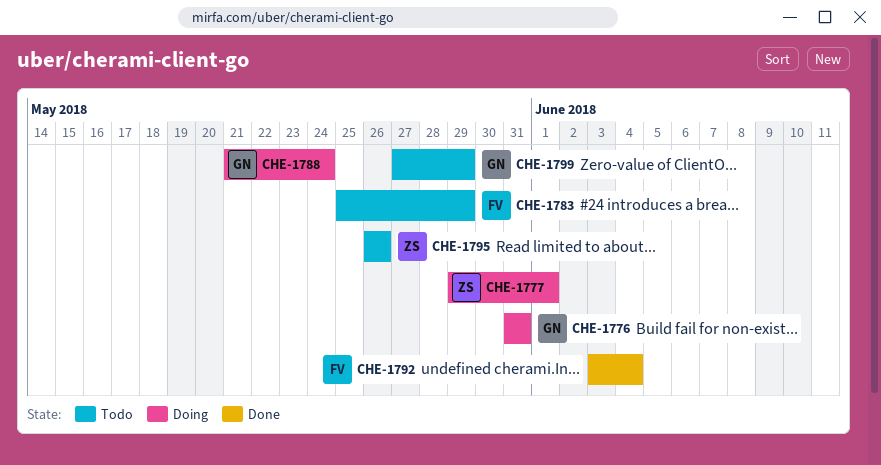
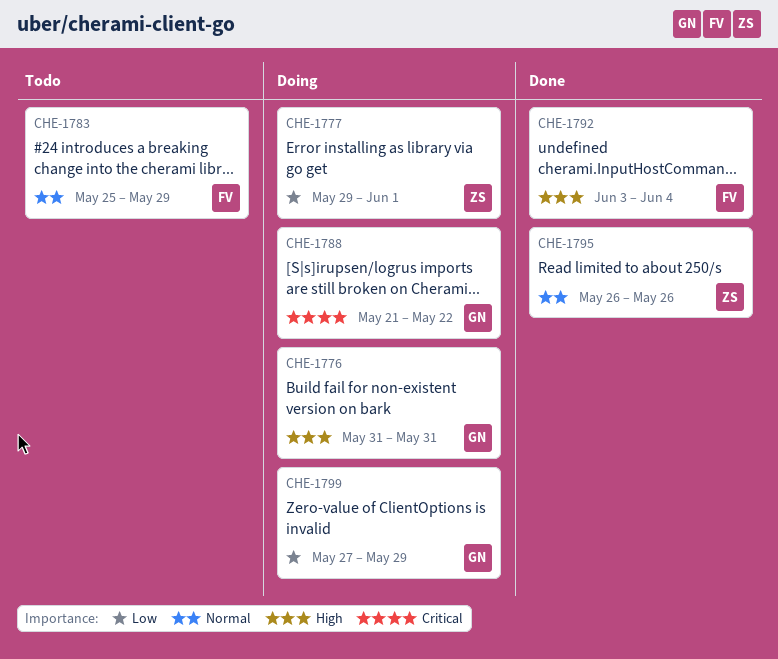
CHE-1788, due: May 24 -> May 22
CHE-1795, status: Todo -> Done
CHE-1799, status: Todo -> Doing

